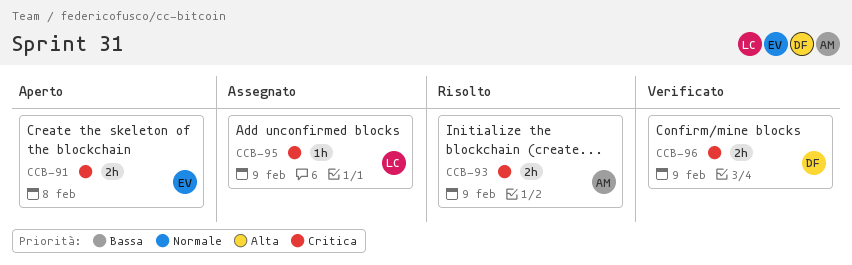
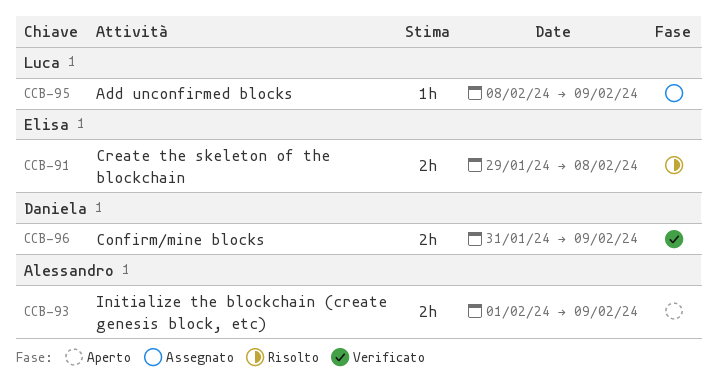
CCB-91, status: Aperto -> Risolto
CCB-93, status: Risolto -> Aperto

